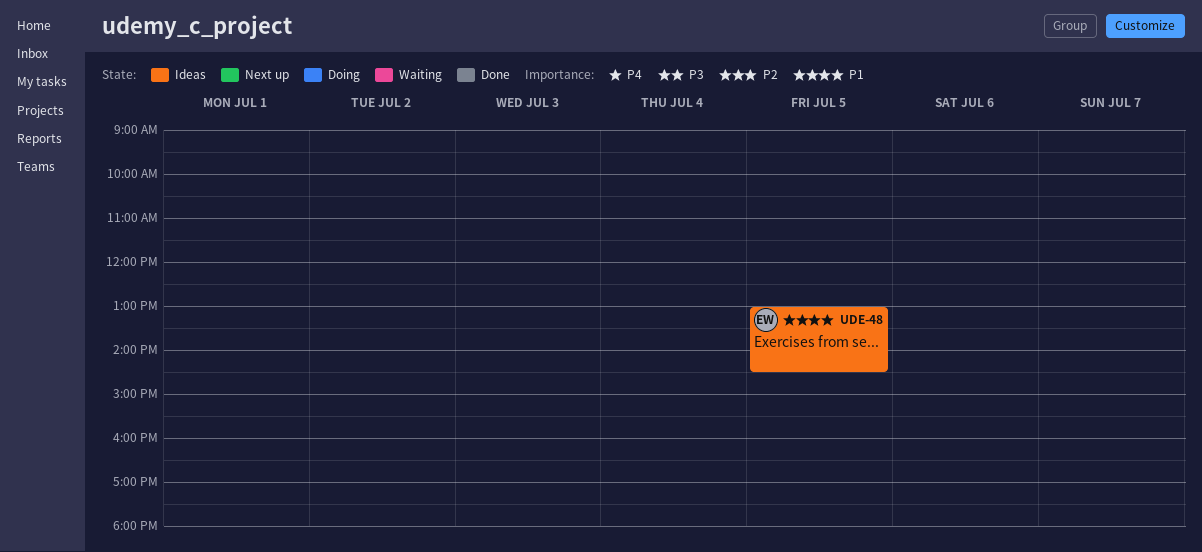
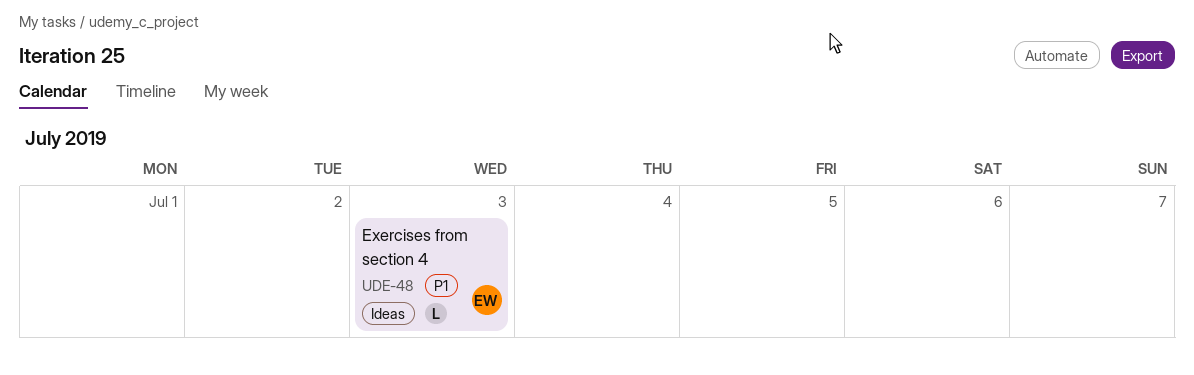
UDE-48, day: Jul 5 -> Jul 3

